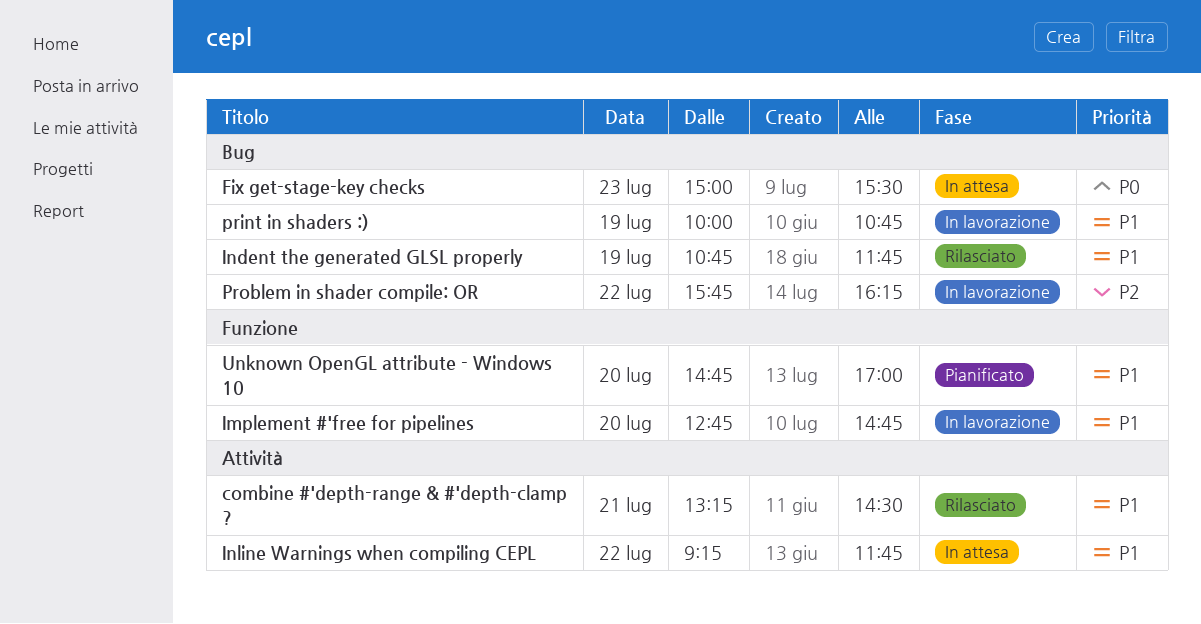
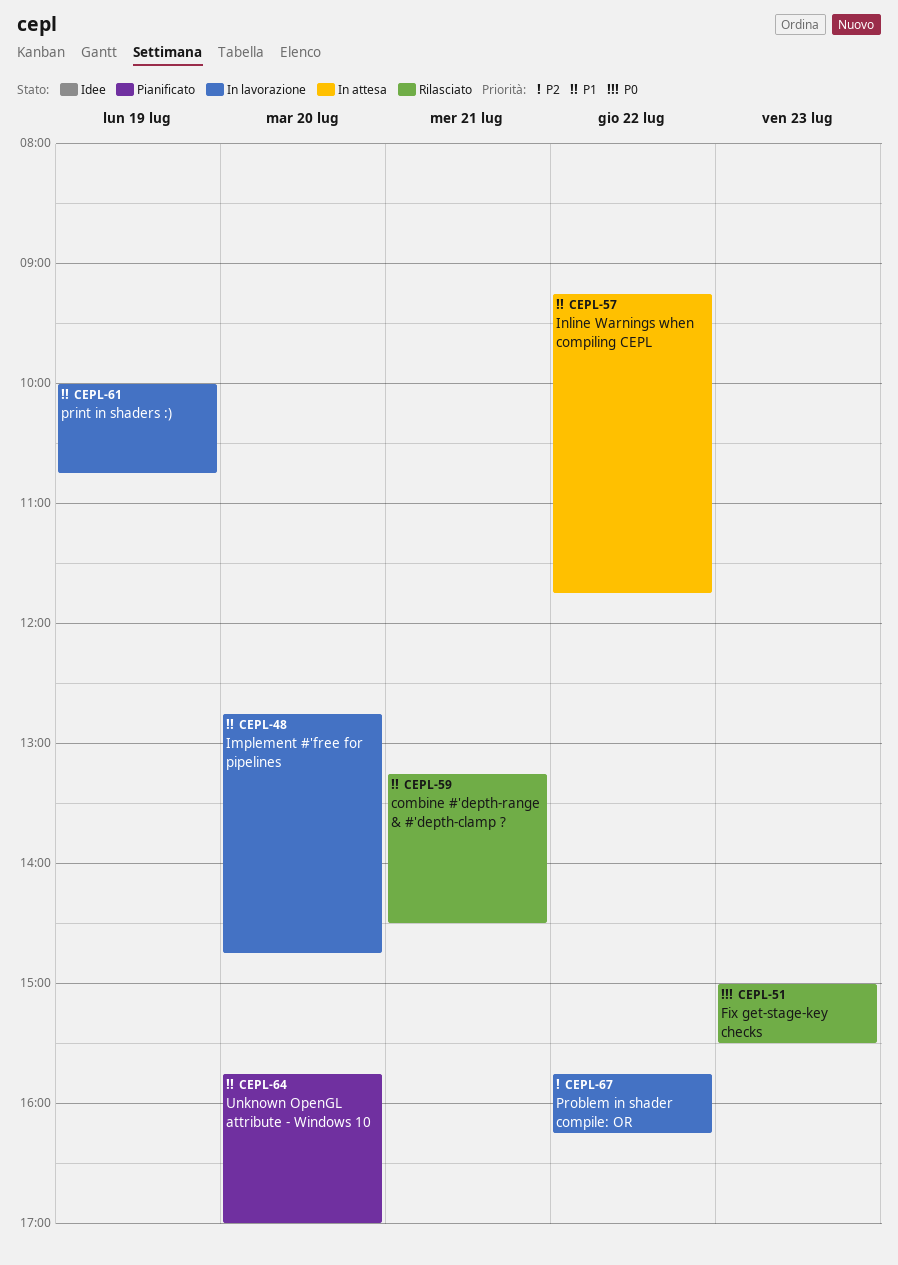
Fix get-stage-key checks, status: In attesa -> Rilasciato
Indent the generated GLSL properly: present -> none
Unknown OpenGL attribute - Windows 10, begins: 14:45 -> 15:45

